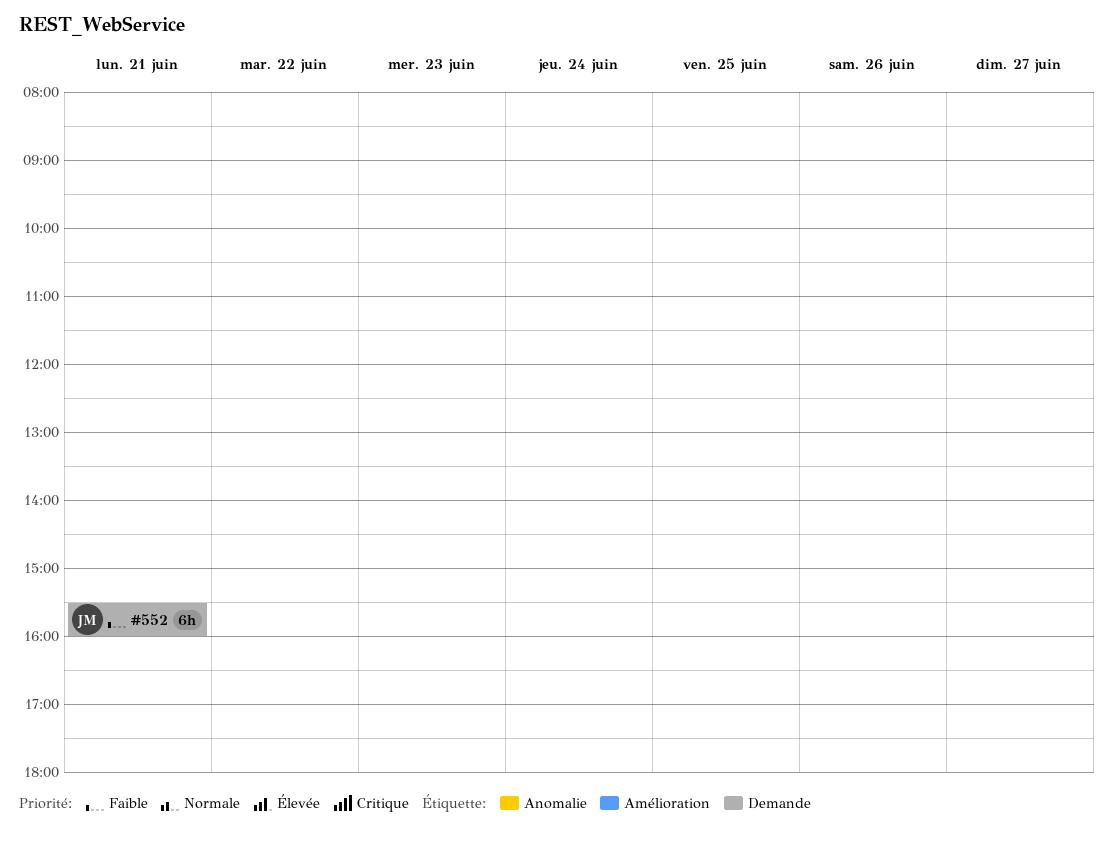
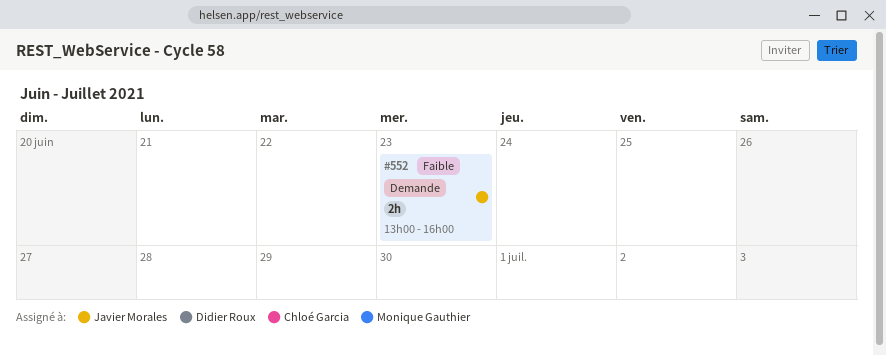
#552, estimate: 6h -> 2h
#552, day: Jun 21 -> Jun 23
#552, begins: 15:30 -> 13:00

